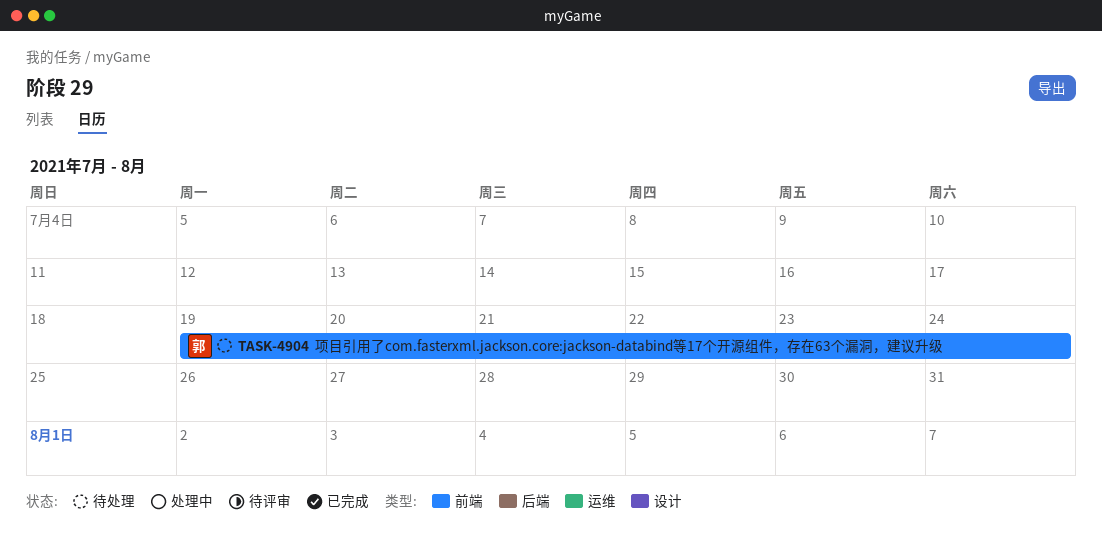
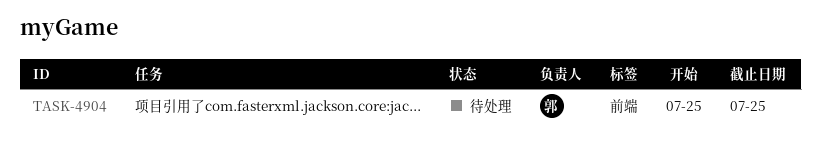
TASK-4904, start: Jul 19 -> Jul 25
TASK-4904, due: Jul 24 -> Jul 25

